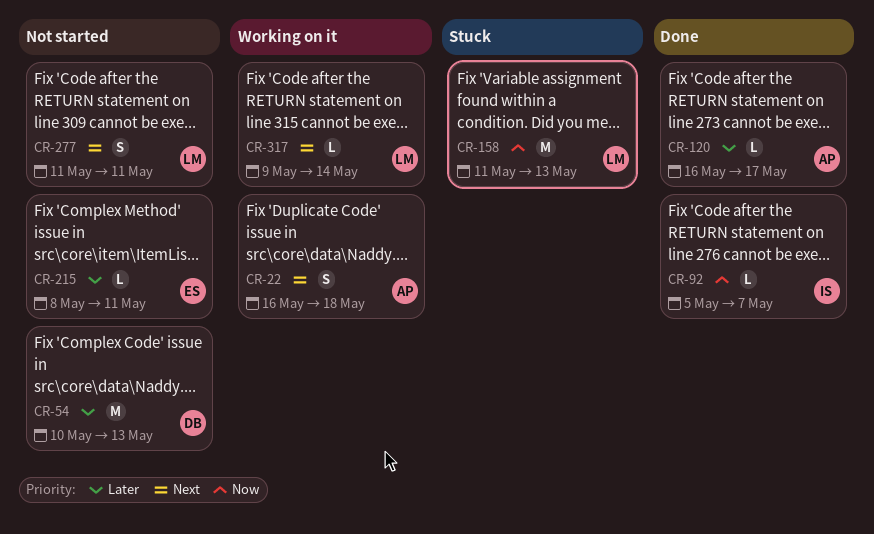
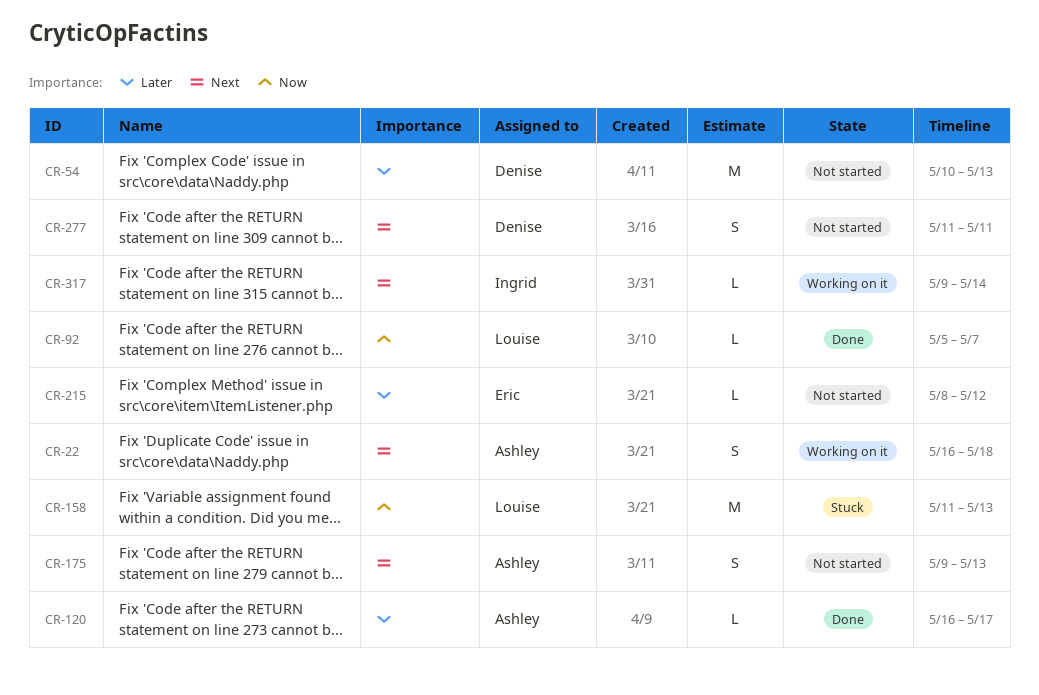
CR-92, owner: Ingrid -> Louise
CR-175: none -> present
CR-215, due: May 11 -> May 12
CR-277, owner: Louise -> Denise
CR-317, owner: Louise -> Ingrid

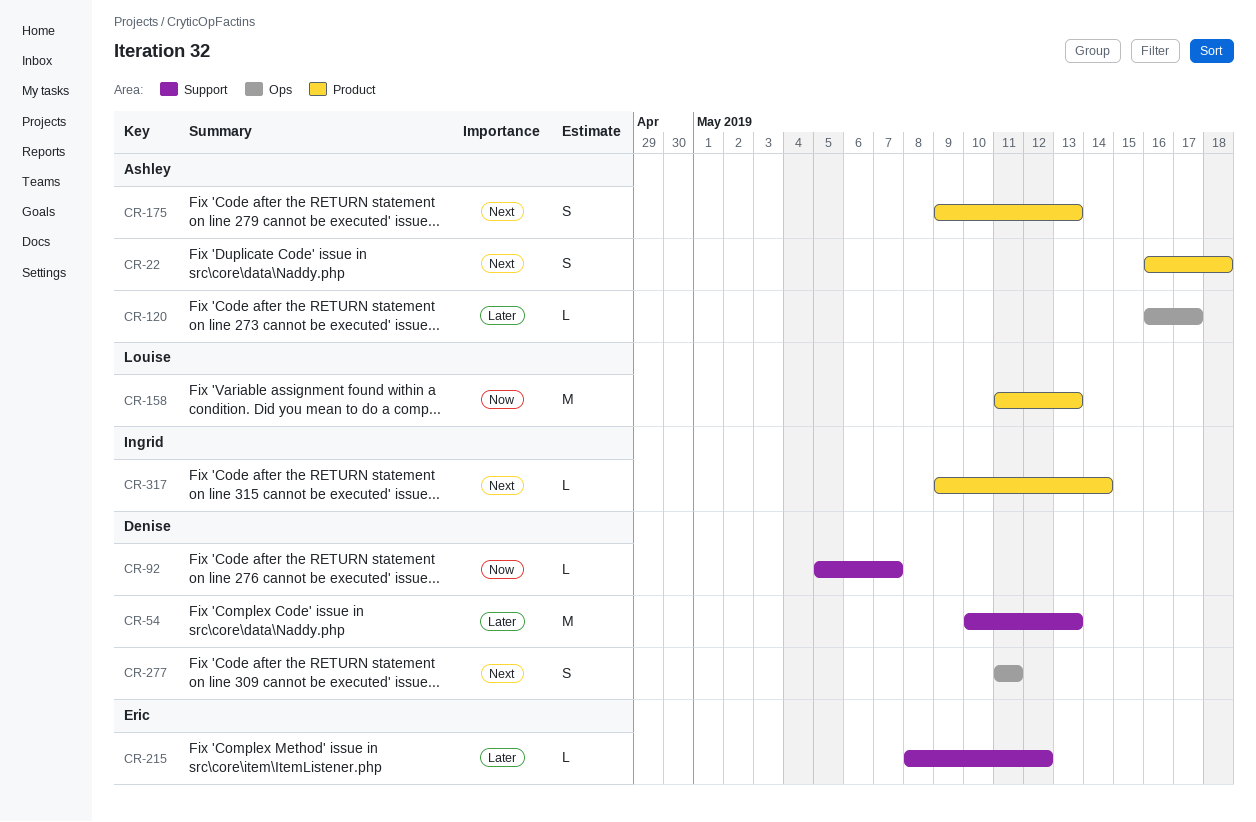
CR-92, owner: Louise -> Denise

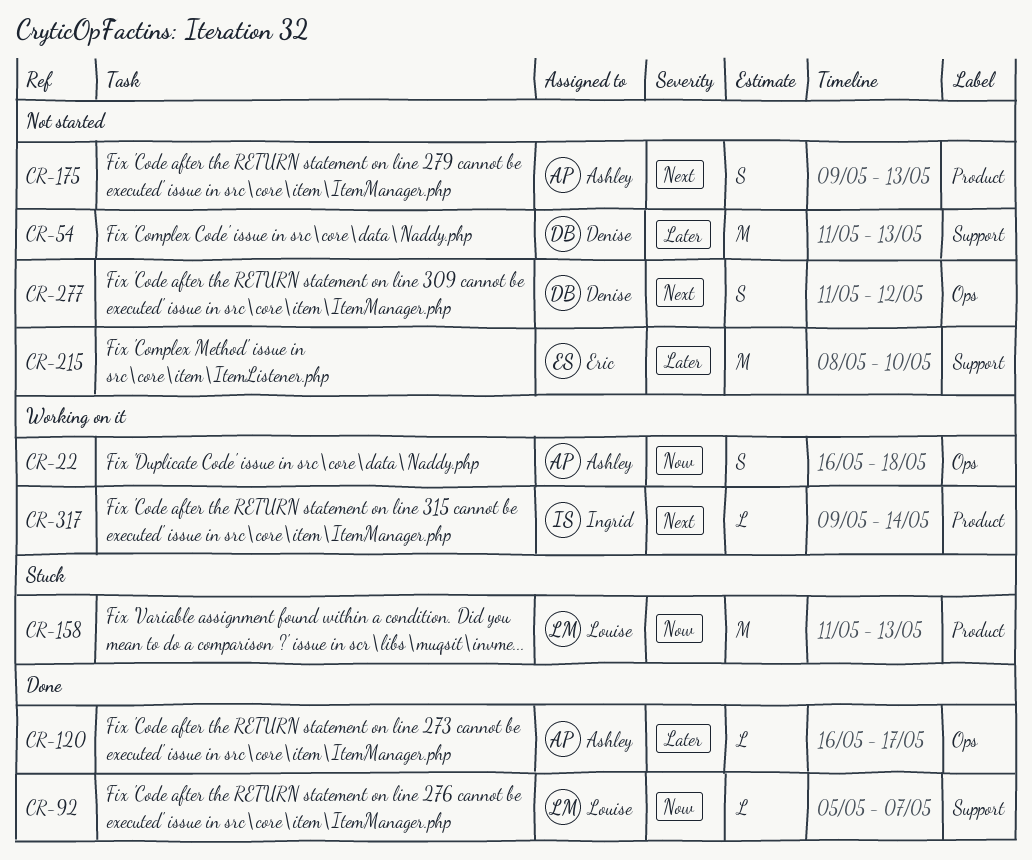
CR-22, priority: Next -> Now
CR-22, label: Product -> Ops
CR-54, start: May 10 -> May 11
CR-92, owner: Denise -> Louise
CR-215, estimate: L -> M
CR-215, due: May 12 -> May 10
CR-277, due: May 11 -> May 12

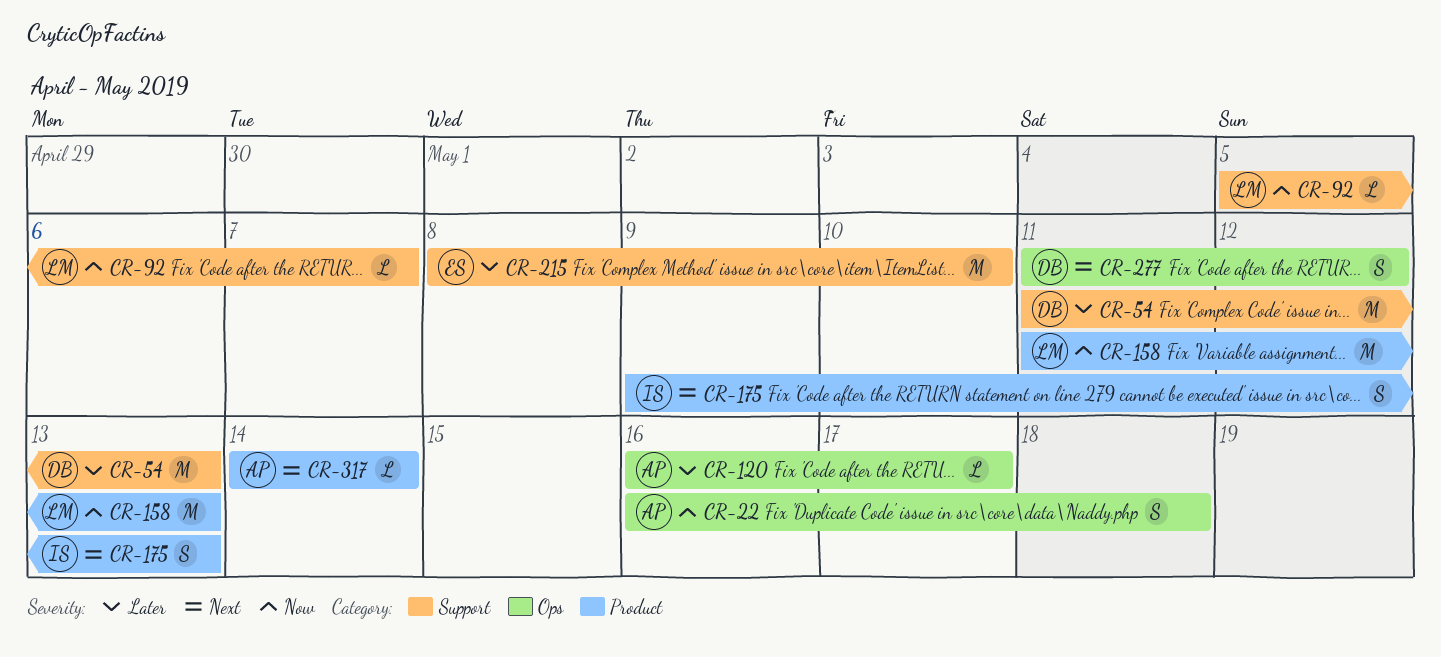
CR-175, owner: Ashley -> Ingrid
CR-317, owner: Ingrid -> Ashley
CR-317, start: May 9 -> May 14

